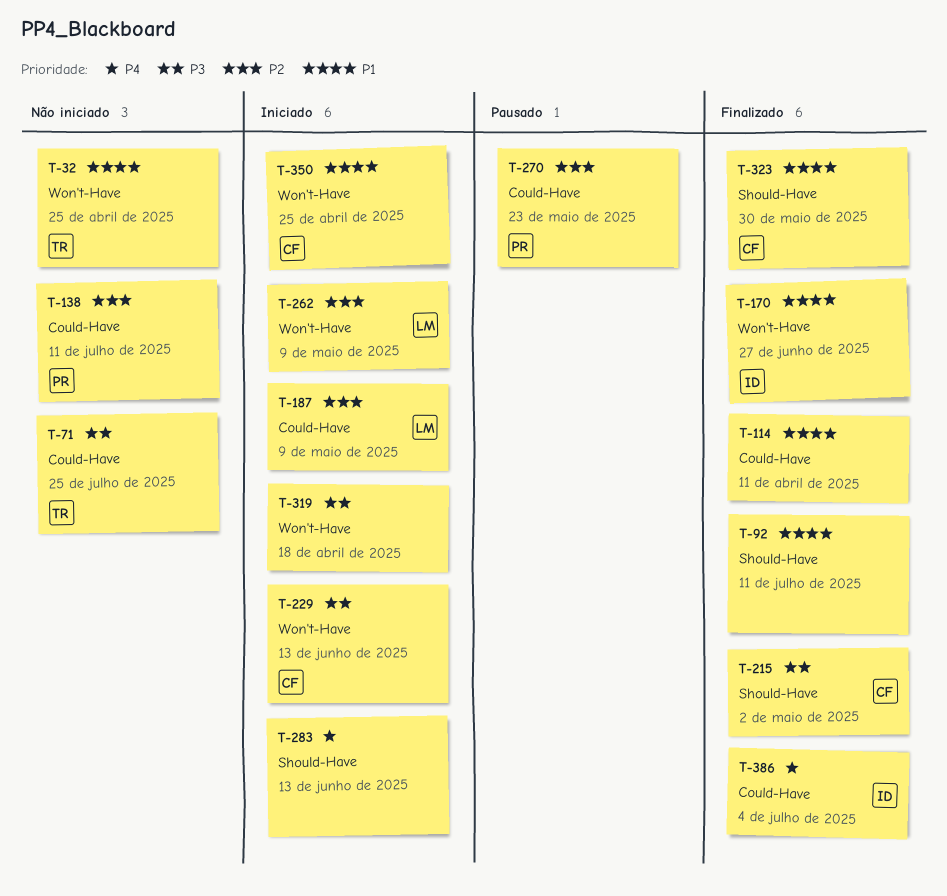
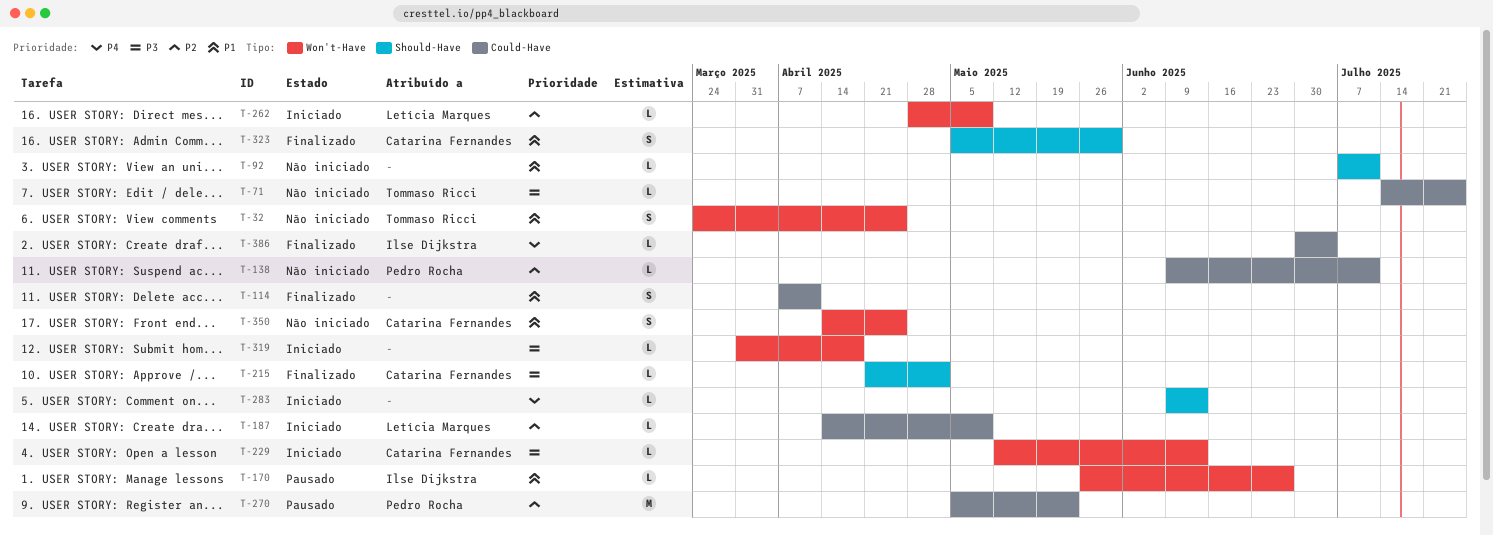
T-92, status: Finalizado -> Não iniciado
T-170, status: Finalizado -> Pausado
T-350, status: Iniciado -> Não iniciado

